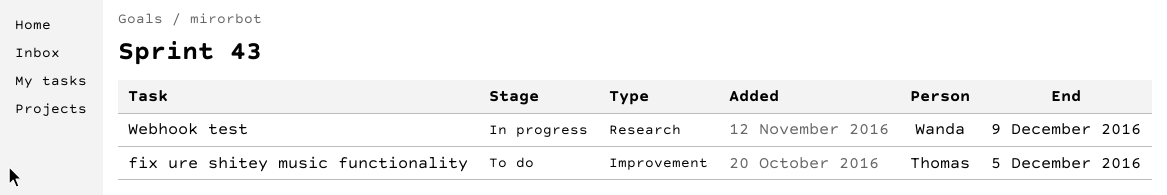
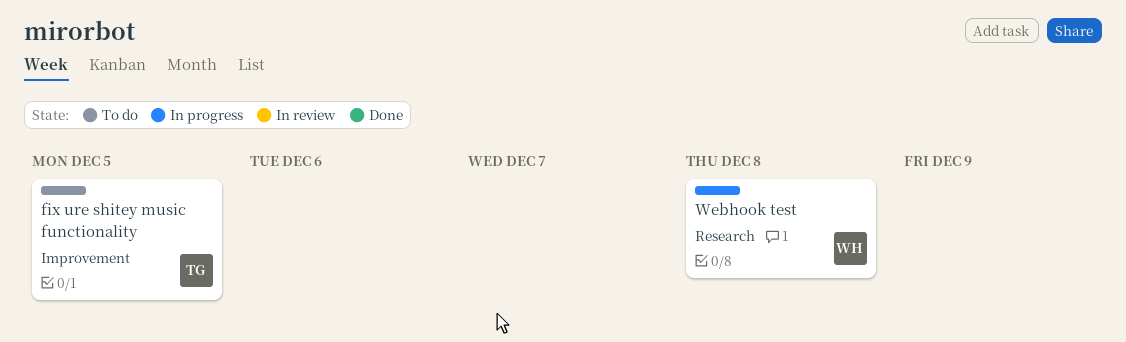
Webhook test, due: Dec 9 -> Dec 8

